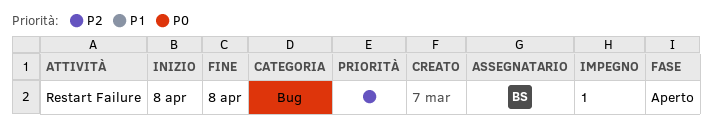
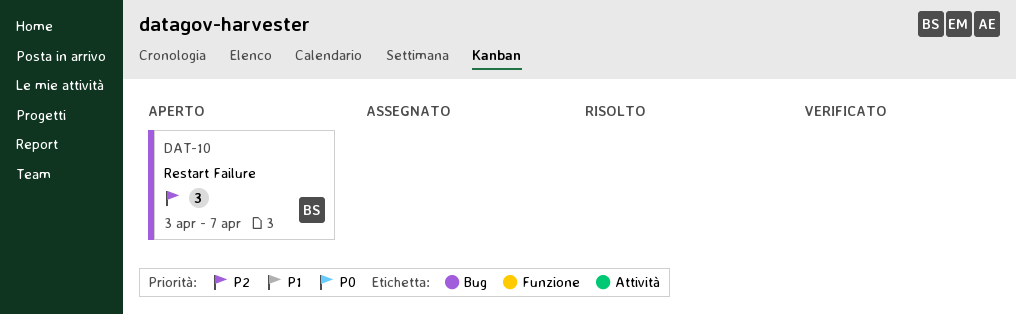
Restart Failure, estimate: 1 -> 3
Restart Failure, start: Apr 8 -> Apr 3
Restart Failure, due: Apr 8 -> Apr 7

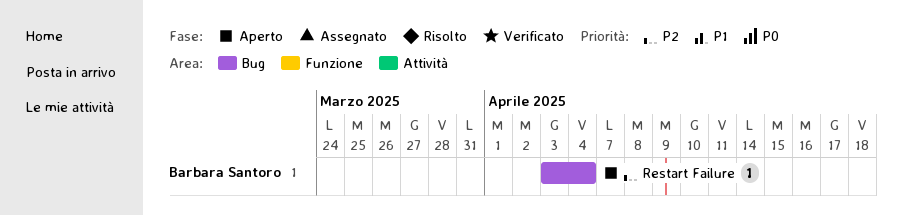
Restart Failure, estimate: 3 -> 1
Restart Failure, due: Apr 7 -> Apr 4

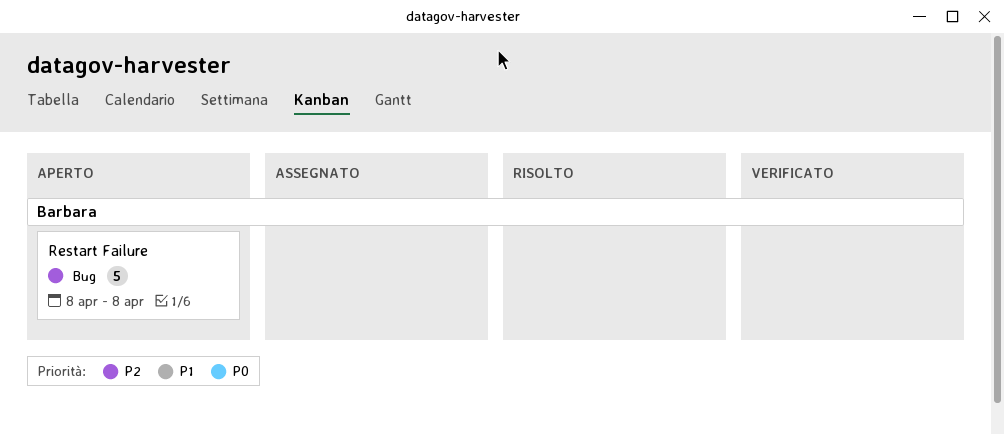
Restart Failure, estimate: 1 -> 5
Restart Failure, start: Apr 3 -> Apr 8
Restart Failure, due: Apr 4 -> Apr 8

